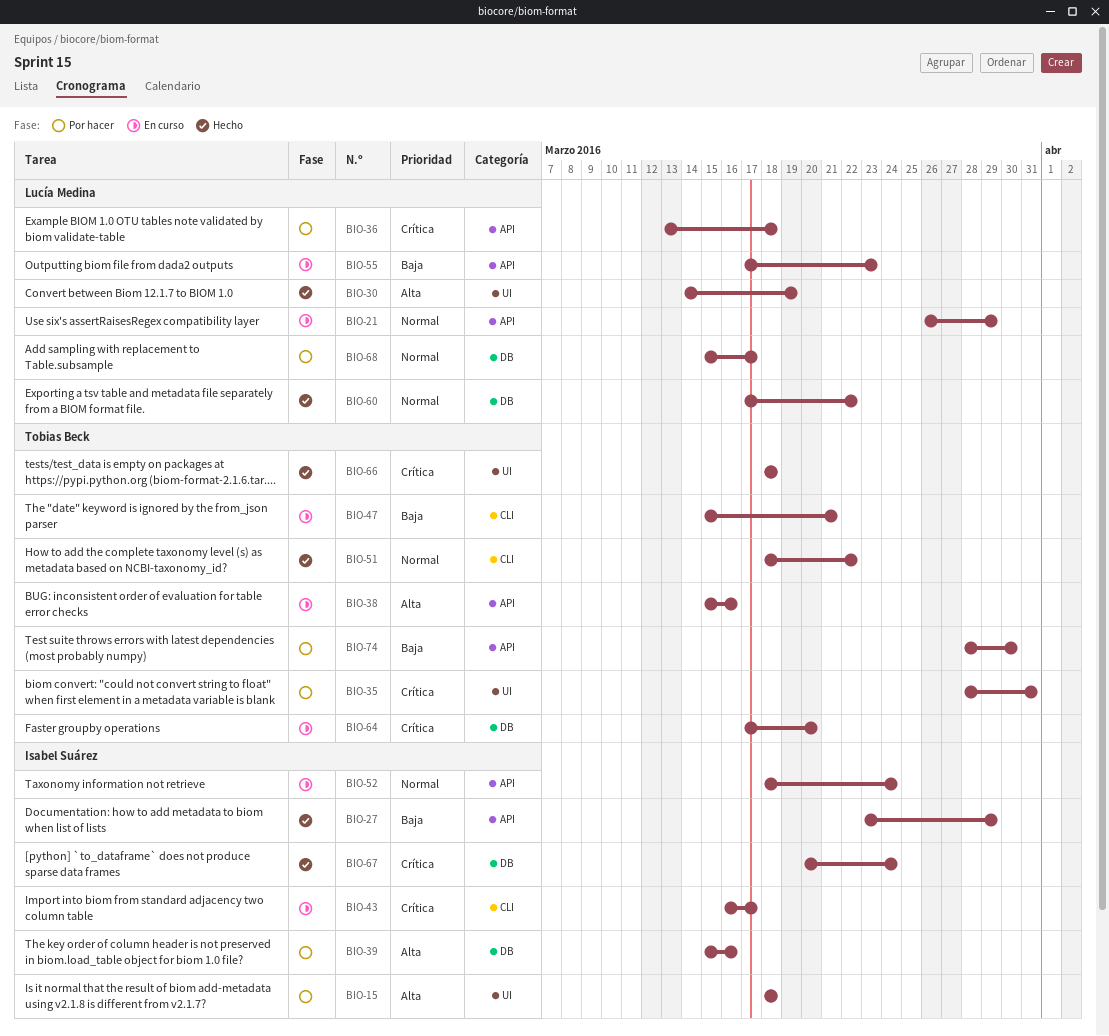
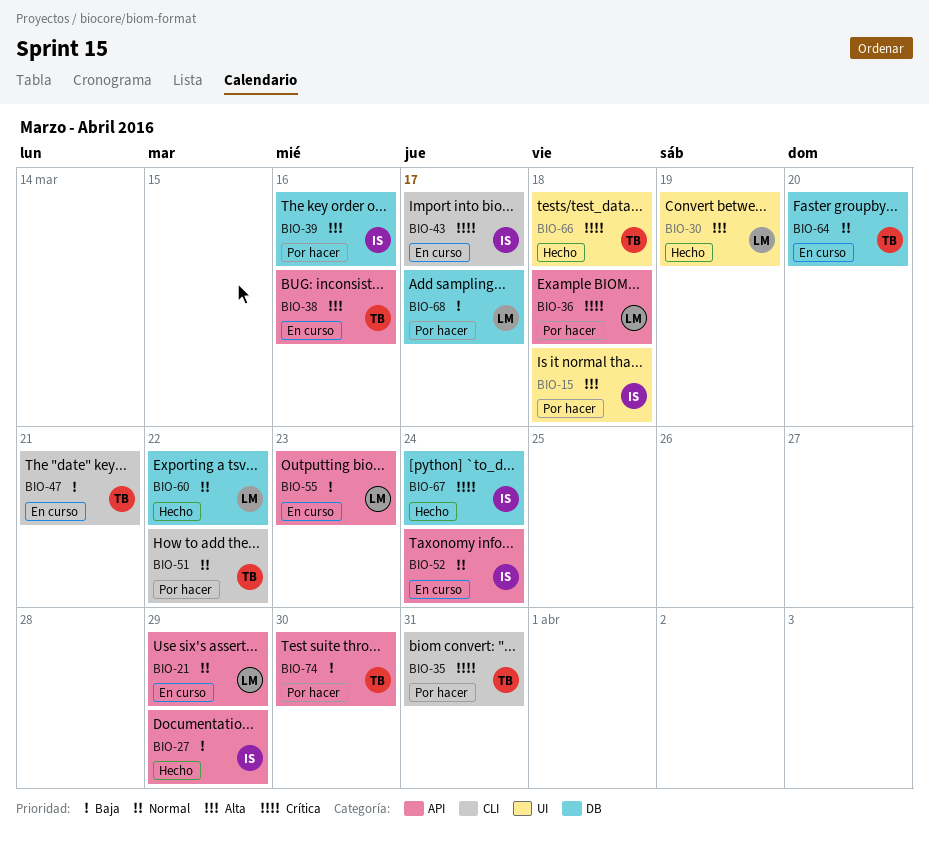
BIO-35, label: UI -> CLI
BIO-51, status: Hecho -> Por hacer
BIO-64, priority: Crítica -> Normal
BIO-68, priority: Normal -> Baja

